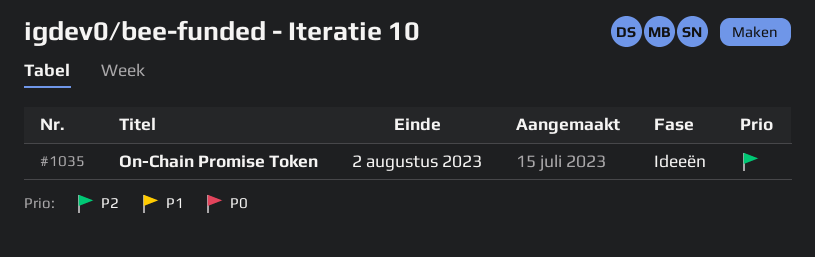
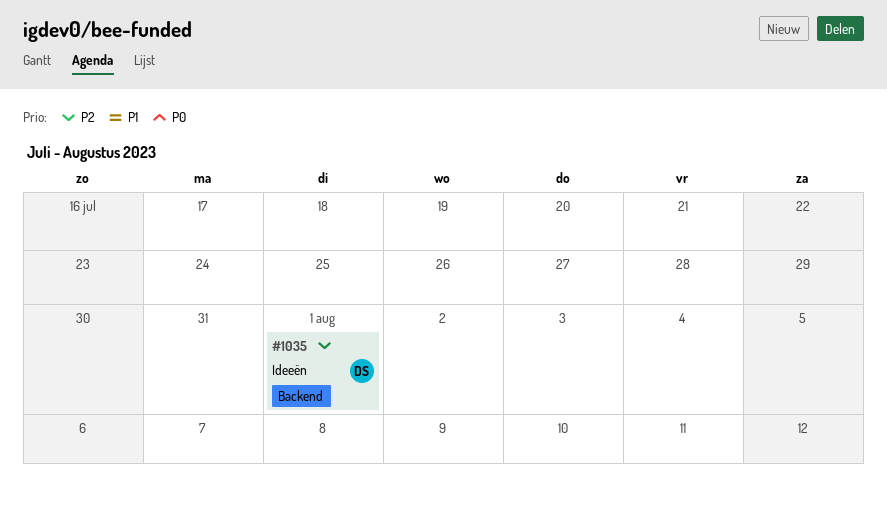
#1035, due: Aug 2 -> Aug 1

